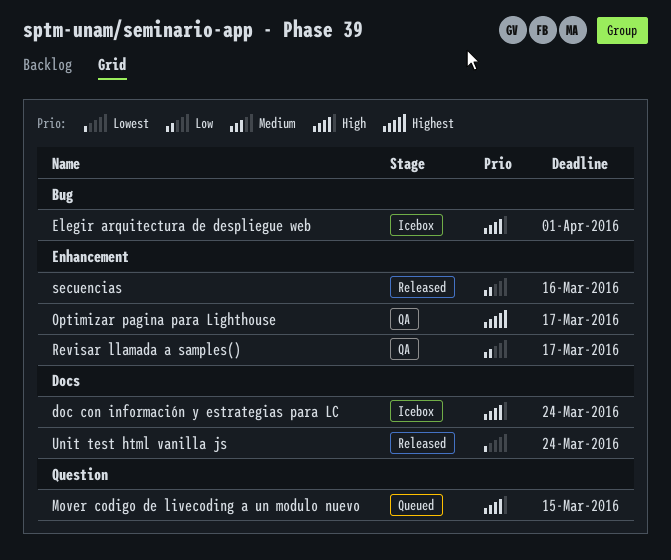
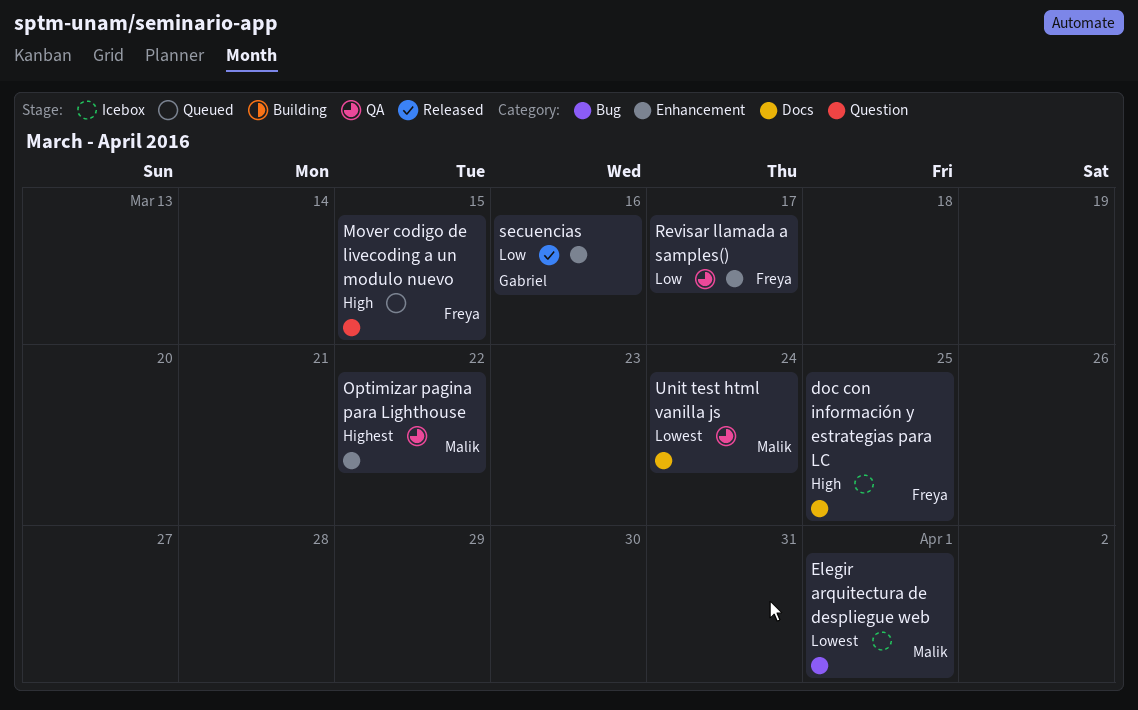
doc con información y estrategias para LC, due: Mar 24 -> Mar 25
Elegir arquitectura de despliegue web, priority: High -> Lowest
Optimizar pagina para Lighthouse, due: Mar 17 -> Mar 22
Unit test html vanilla js, status: Released -> QA

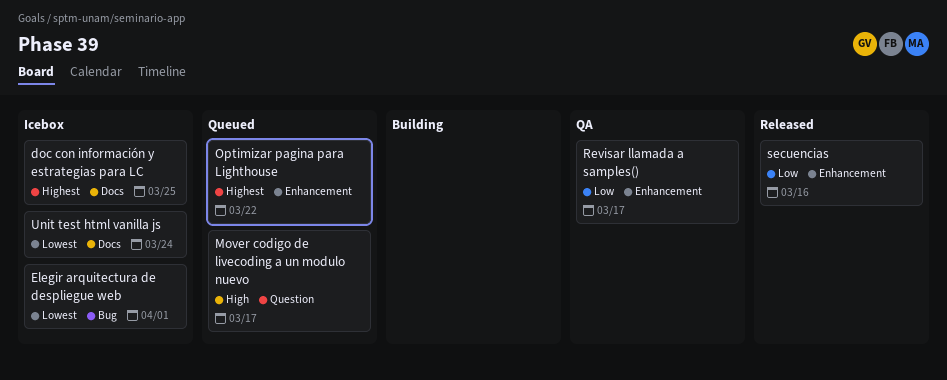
doc con información y estrategias para LC, priority: High -> Highest
Mover codigo de livecoding a un modulo nuevo, due: Mar 15 -> Mar 17
Optimizar pagina para Lighthouse, status: QA -> Queued
Unit test html vanilla js, status: QA -> Icebox

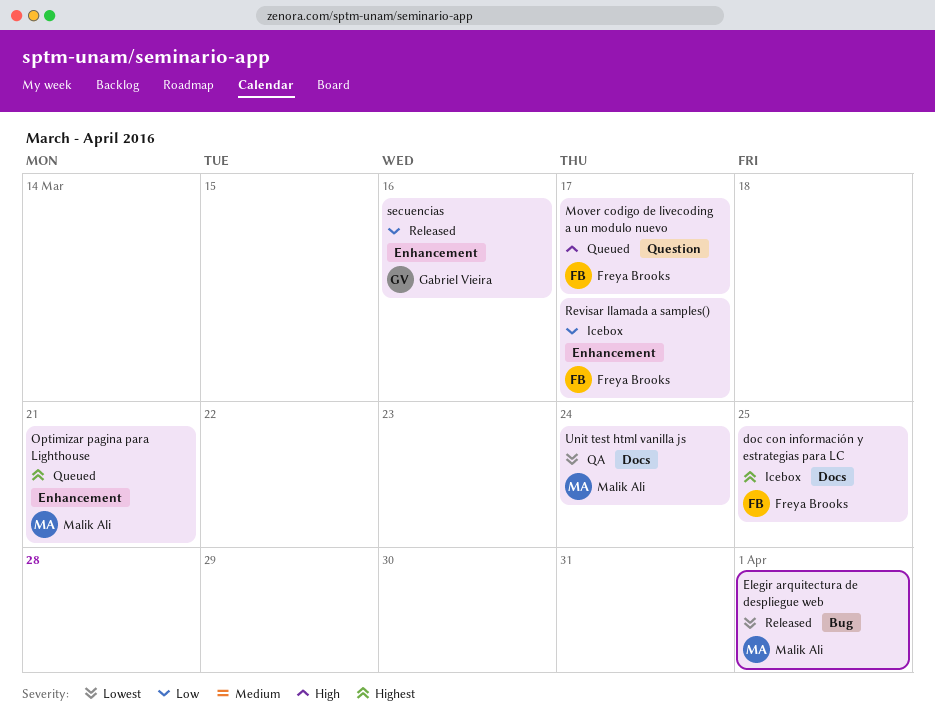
Elegir arquitectura de despliegue web, status: Icebox -> Released
Optimizar pagina para Lighthouse, due: Mar 22 -> Mar 21
Revisar llamada a samples(), status: QA -> Icebox
Unit test html vanilla js, status: Icebox -> QA

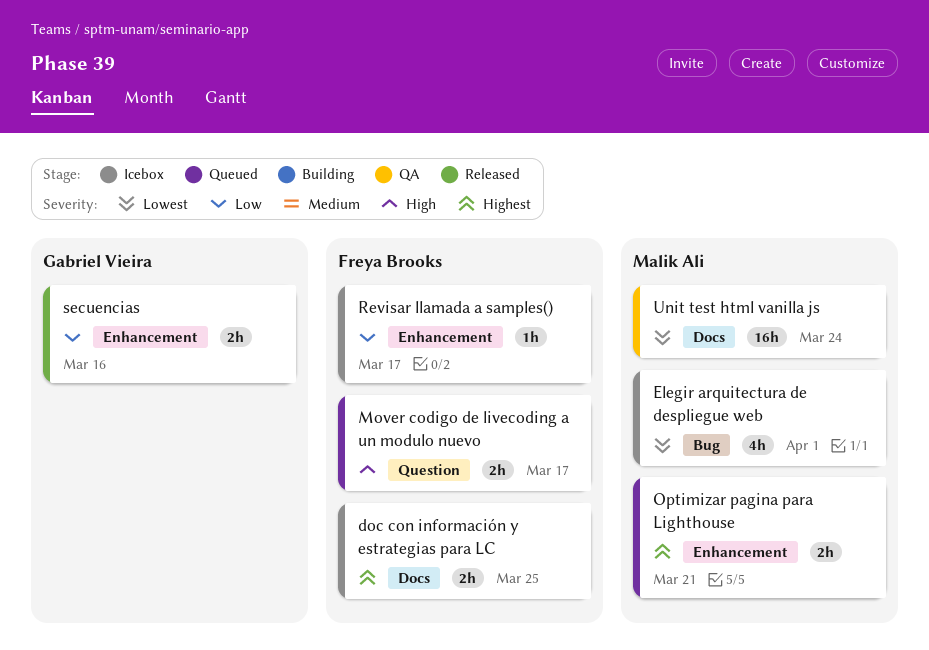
Elegir arquitectura de despliegue web, status: Released -> Icebox

